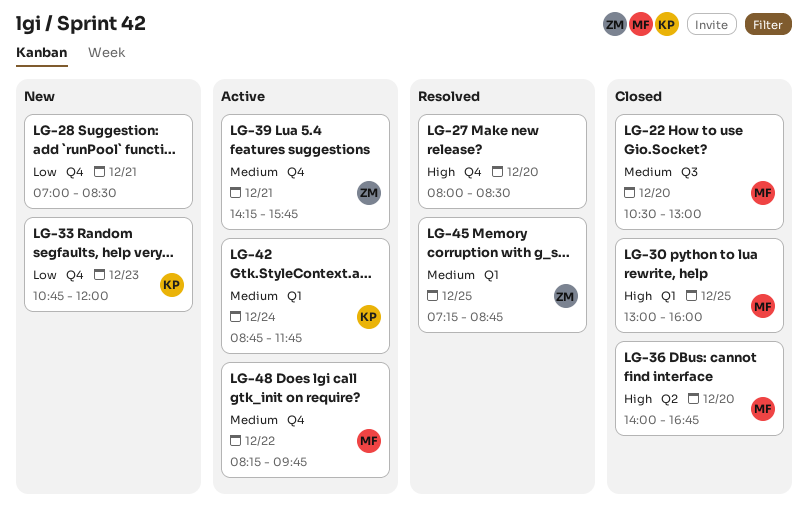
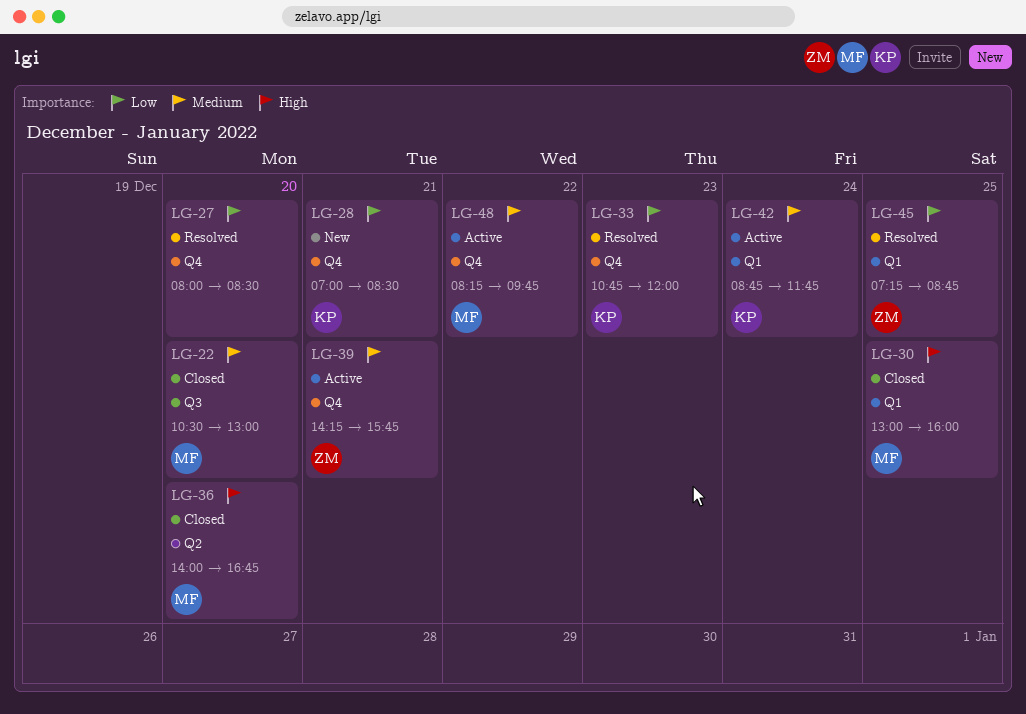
LG-27, priority: High -> Low
LG-28, owner: none -> KP
LG-33, status: New -> Resolved
LG-45, priority: Medium -> Low

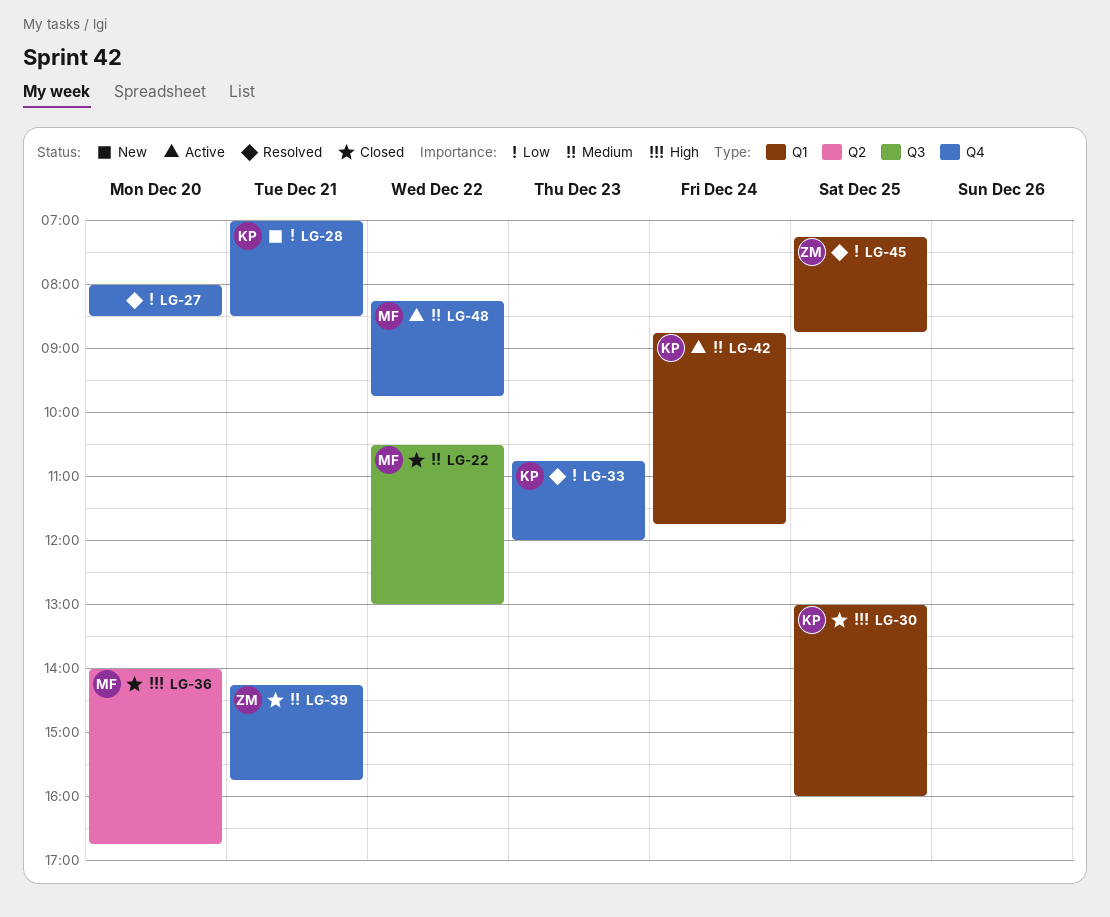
LG-22, day: Dec 20 -> Dec 22
LG-30, owner: MF -> KP
LG-39, status: Active -> Closed

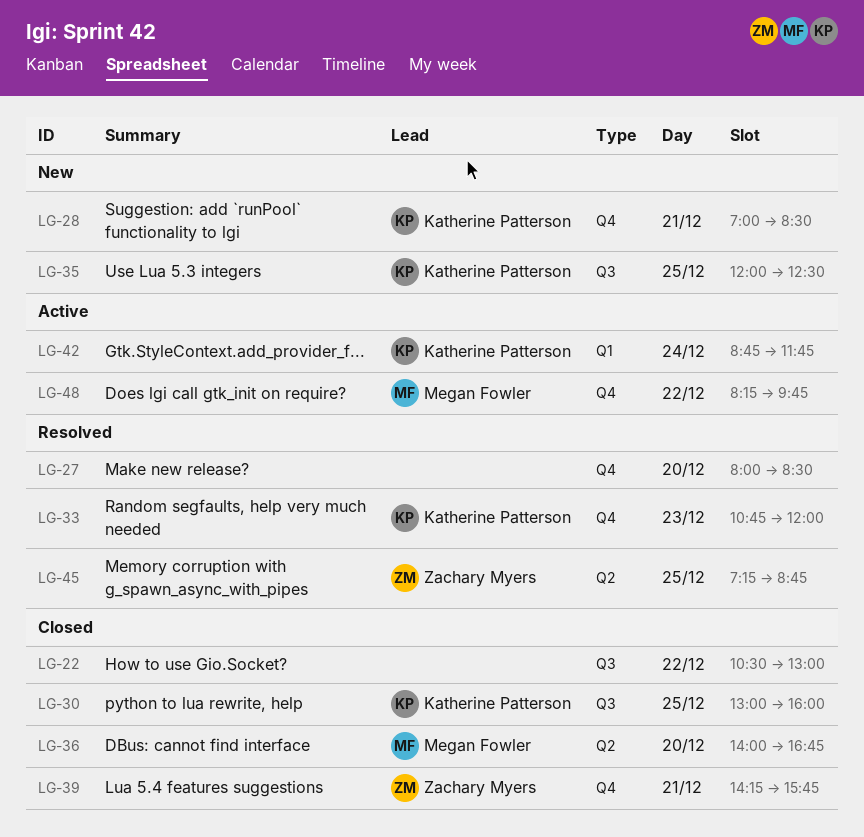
LG-22, owner: Megan Fowler -> none
LG-30, label: Q1 -> Q3
LG-35: none -> present
LG-45, label: Q1 -> Q2

